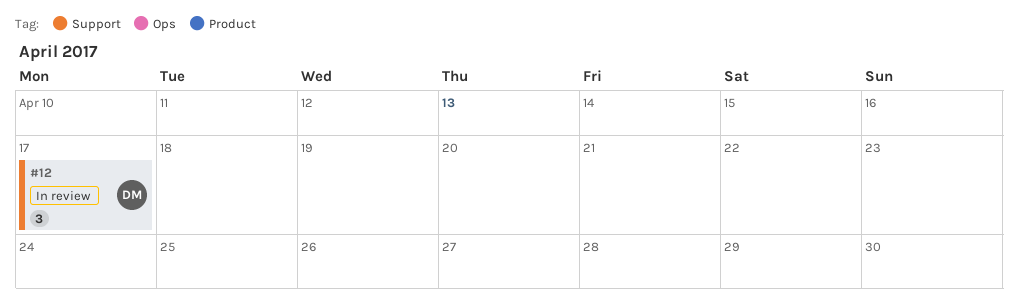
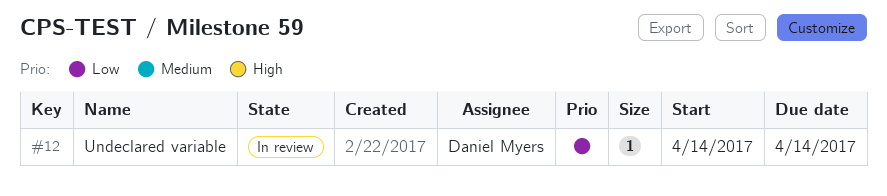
#12, estimate: 3 -> 1
#12, due: Apr 17 -> Apr 14

